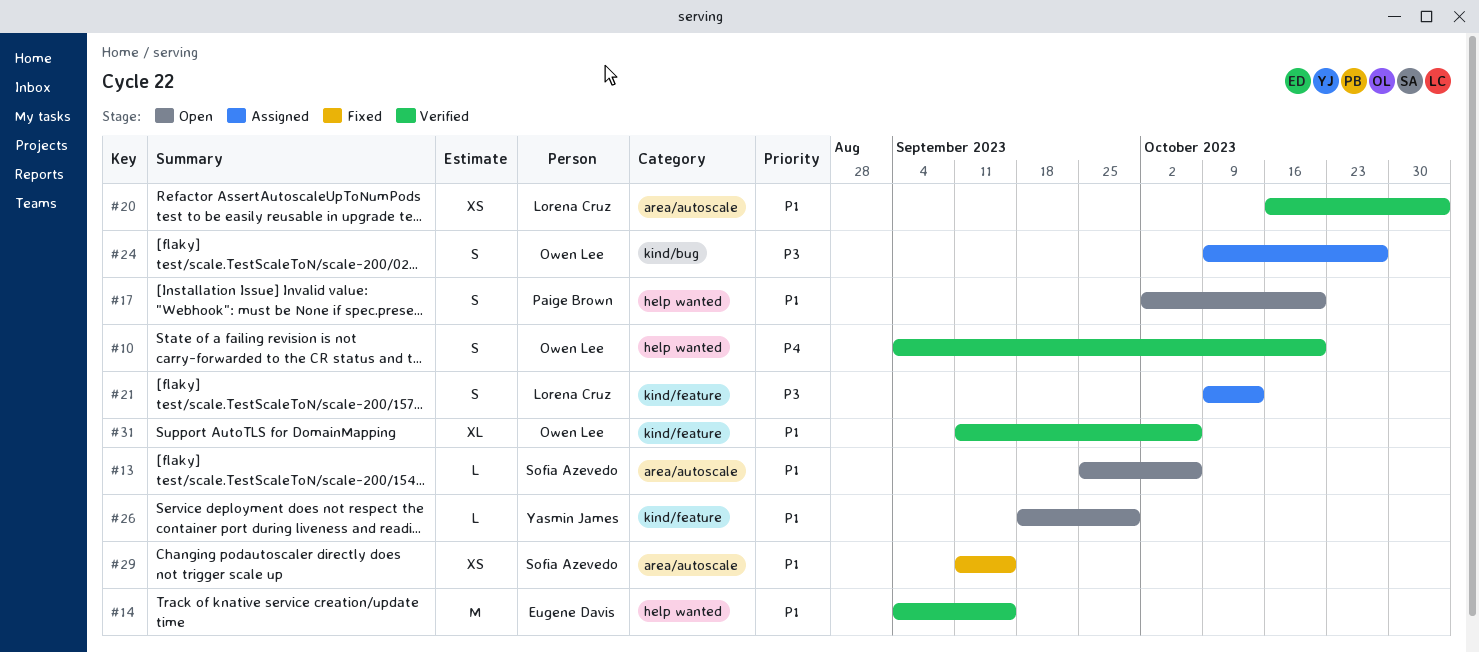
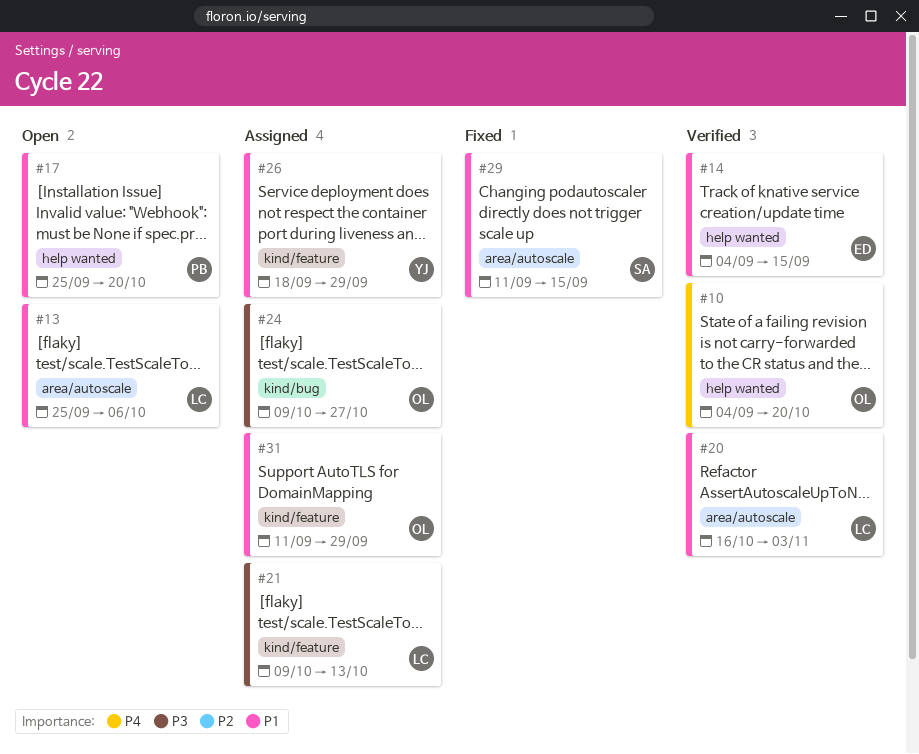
#13, owner: Sofia Azevedo -> Lorena Cruz
#17, start: Oct 2 -> Sep 25
#26, status: Open -> Assigned
#31, status: Verified -> Assigned
#31, due: Oct 6 -> Sep 29

